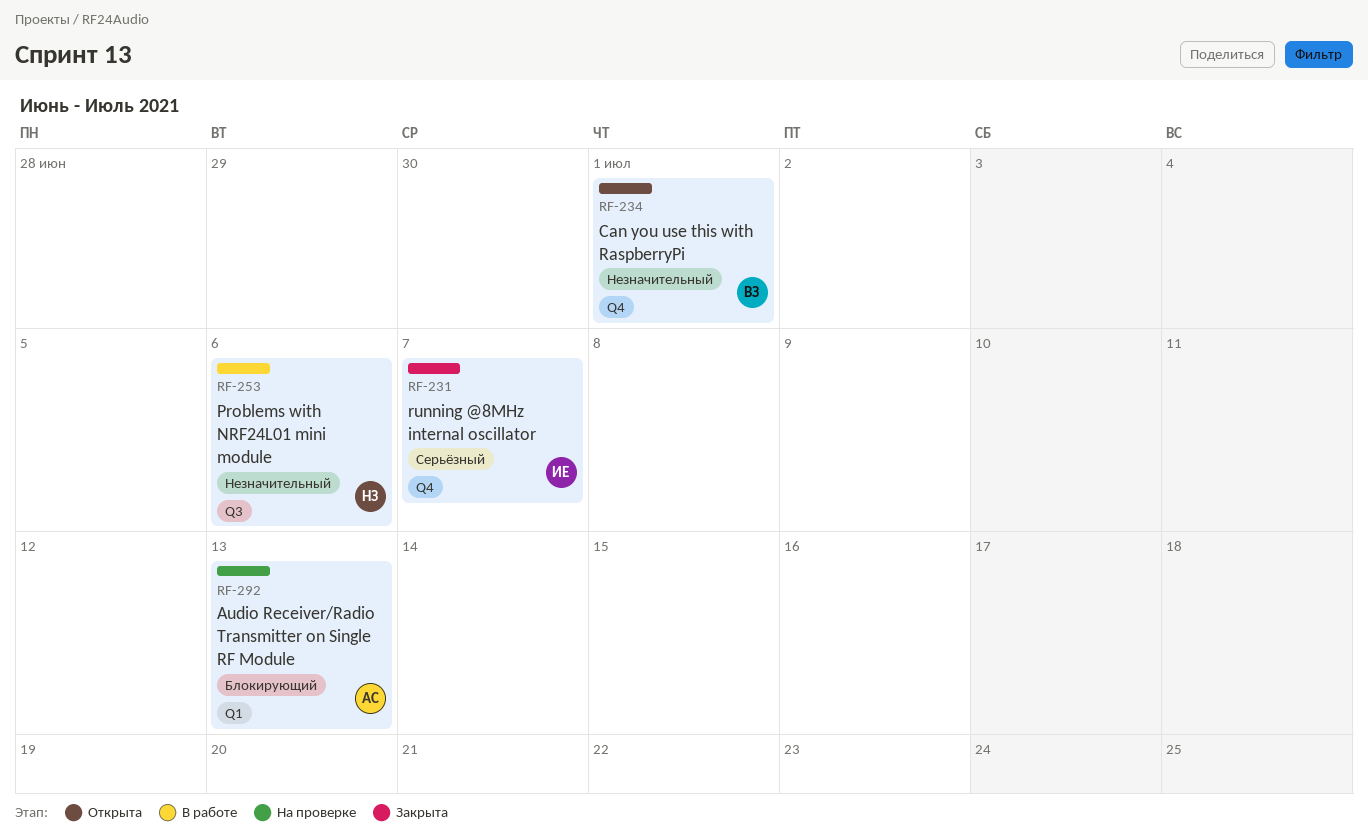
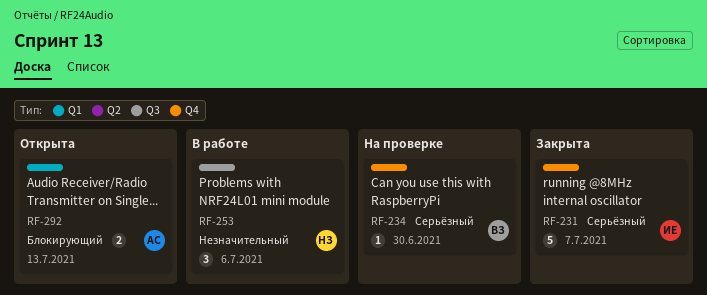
RF-234, status: Открыта -> На проверке
RF-234, priority: Незначительный -> Серьёзный
RF-234, due: Jul 1 -> Jun 30
RF-292, status: На проверке -> Открыта

